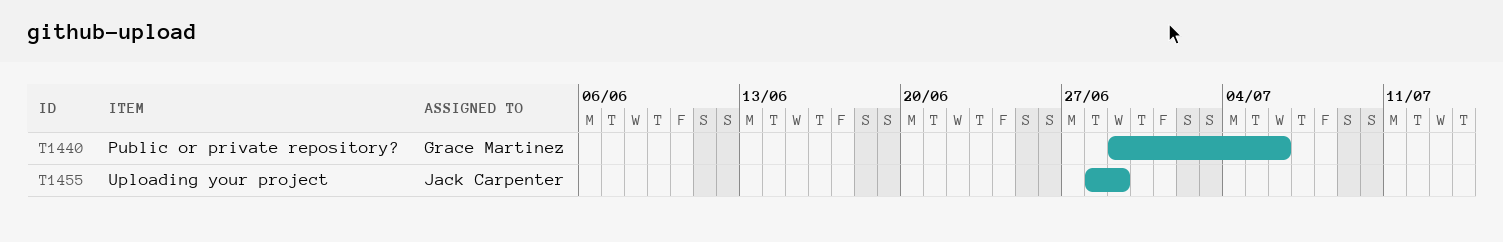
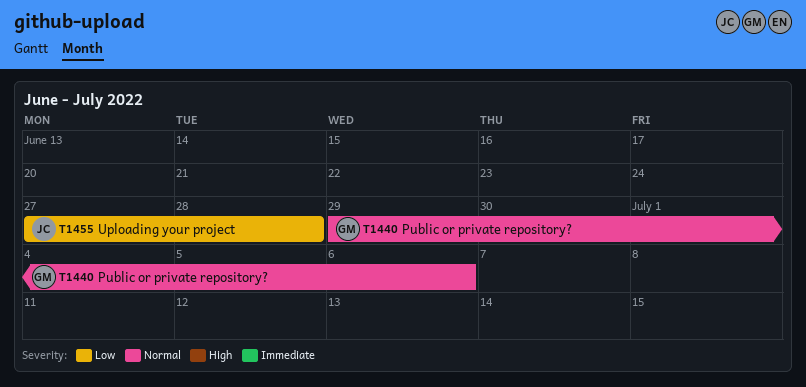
T1455, start: Jun 28 -> Jun 27
T1455, due: Jun 29 -> Jun 28

